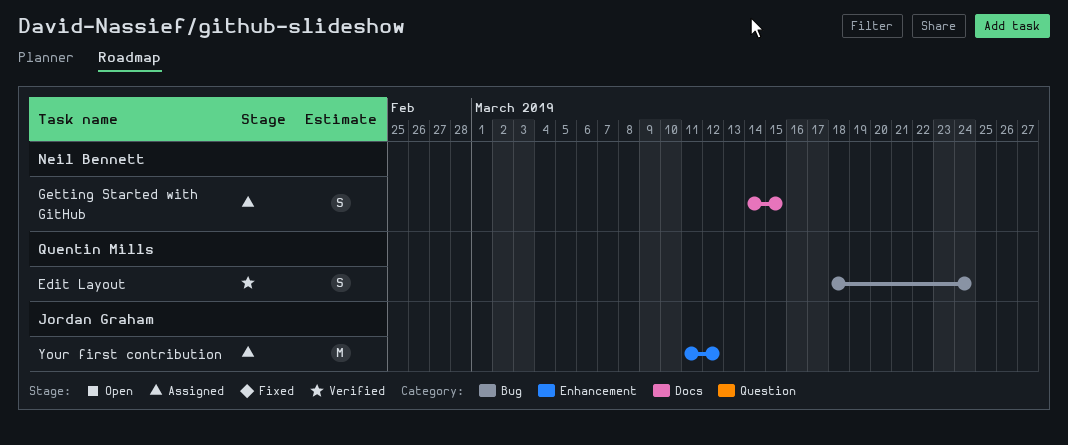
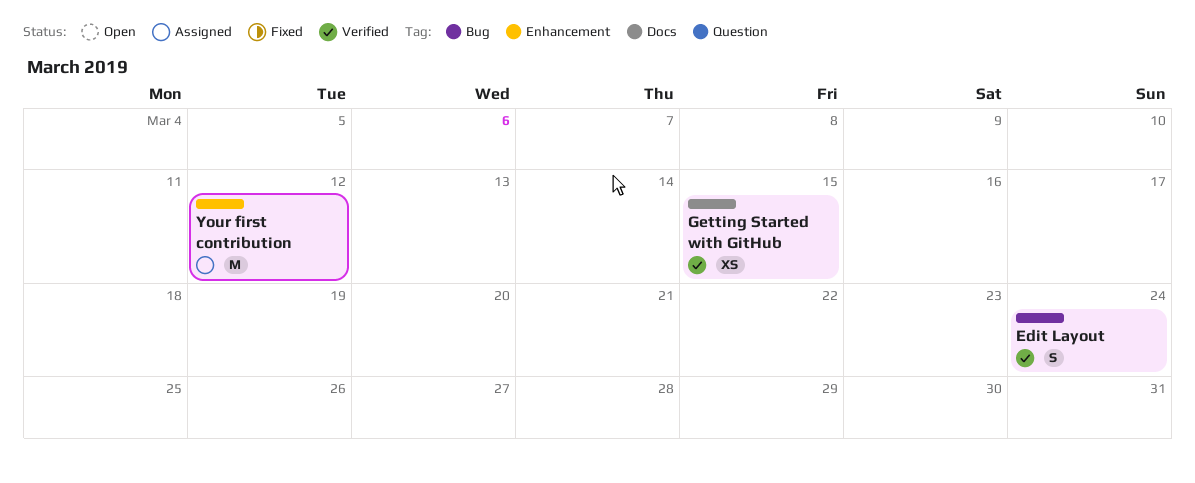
Getting Started with GitHub, status: Assigned -> Verified
Getting Started with GitHub, estimate: S -> XS

